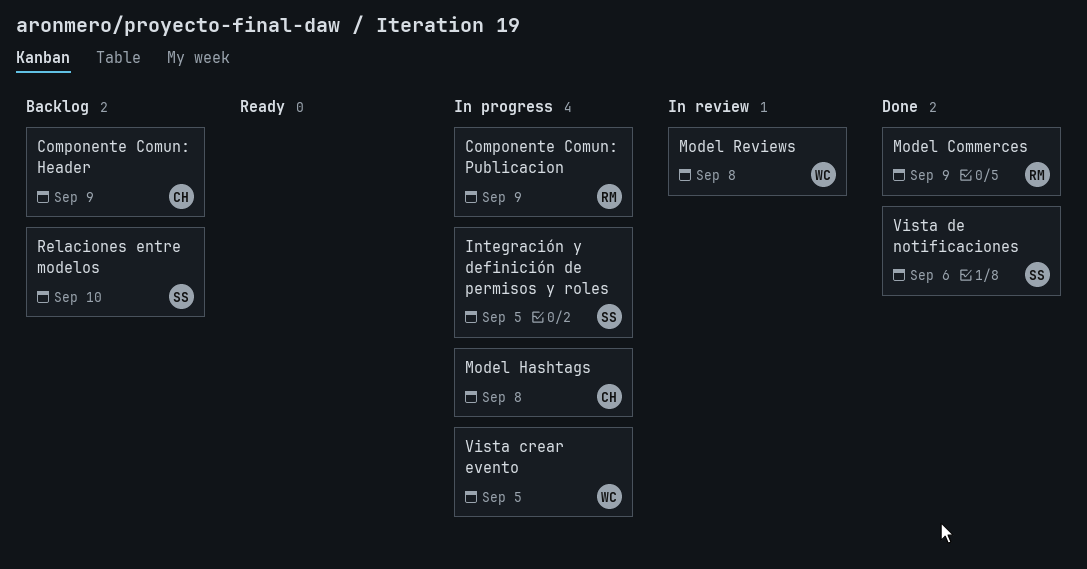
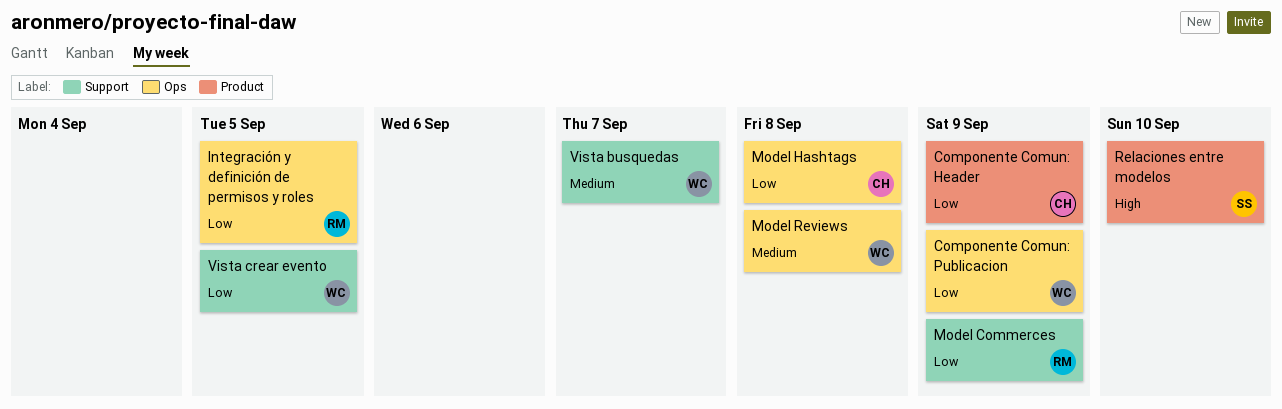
Componente Comun: Publicacion, owner: RM -> WC
Integración y definición de permisos y roles, owner: SS -> RM
Vista busquedas: none -> present
Vista de notificaciones: present -> none

